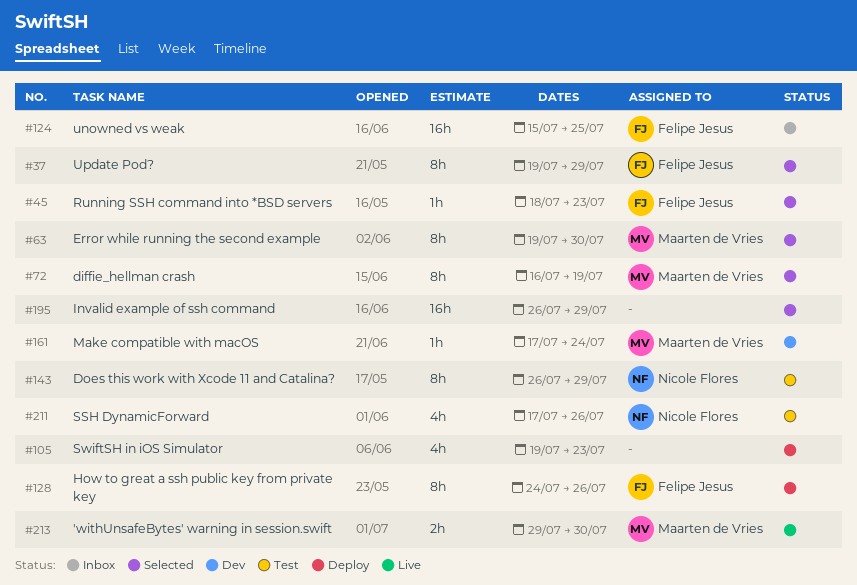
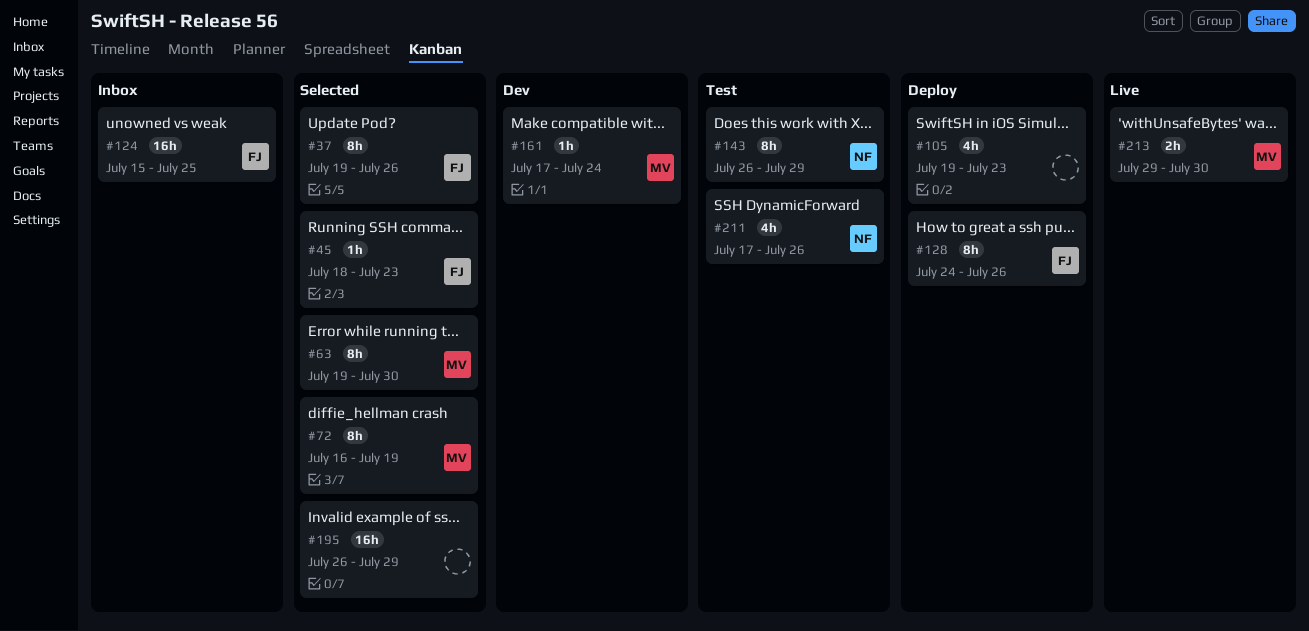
#37, due: Jul 29 -> Jul 26

